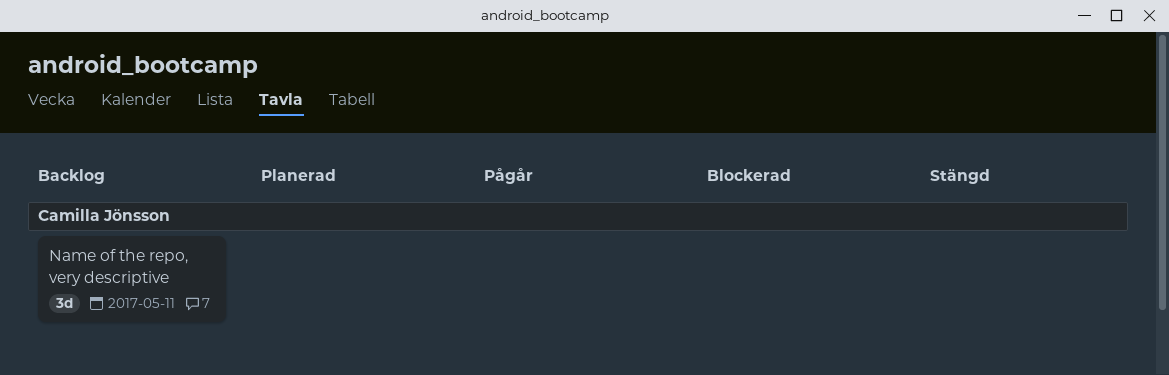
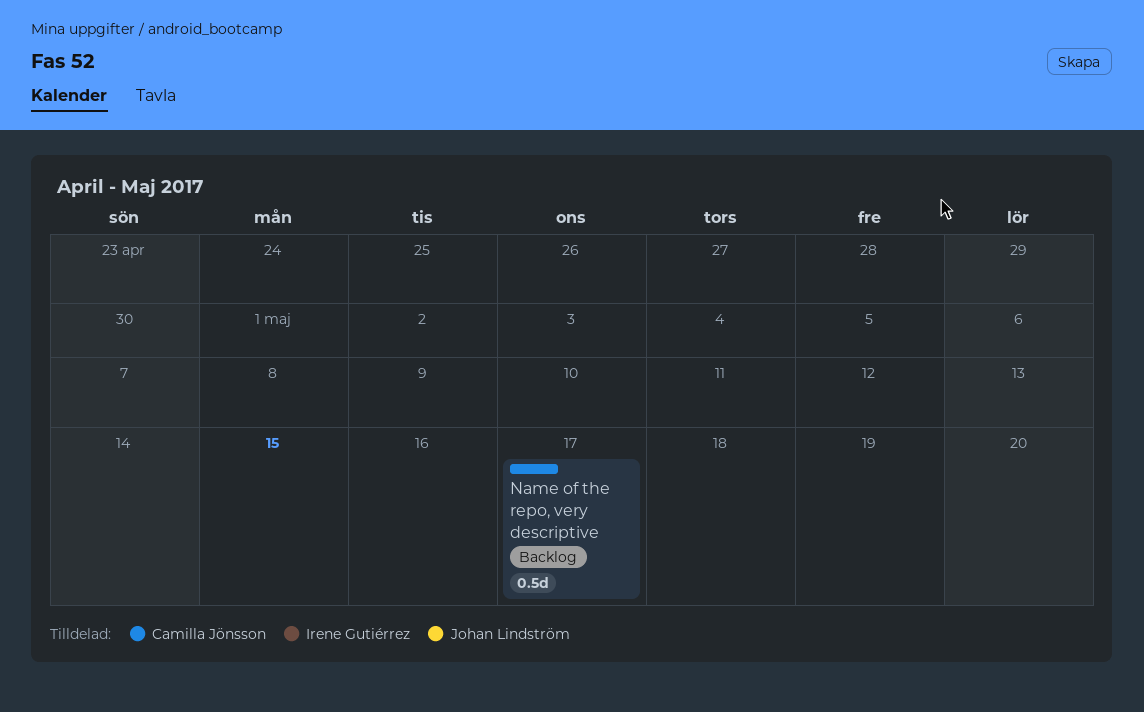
Name of the repo, very descriptive, estimate: 3d -> 0.5d
Name of the repo, very descriptive, due: May 11 -> May 17

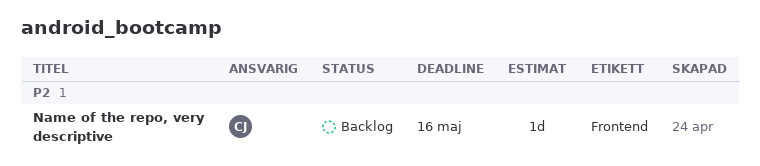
Name of the repo, very descriptive, estimate: 0.5d -> 1d
Name of the repo, very descriptive, due: May 17 -> May 16

